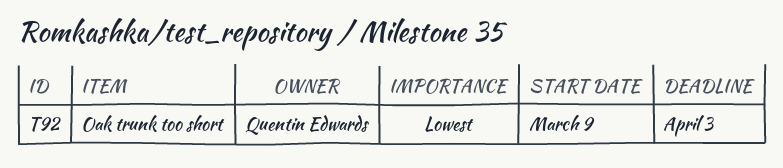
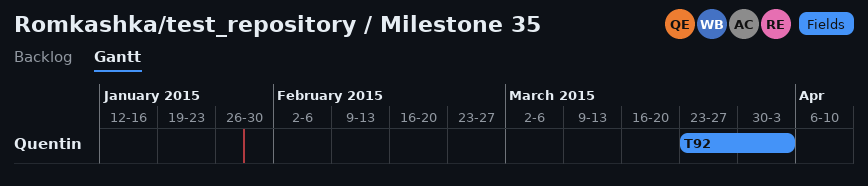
T92, start: Mar 9 -> Mar 23

